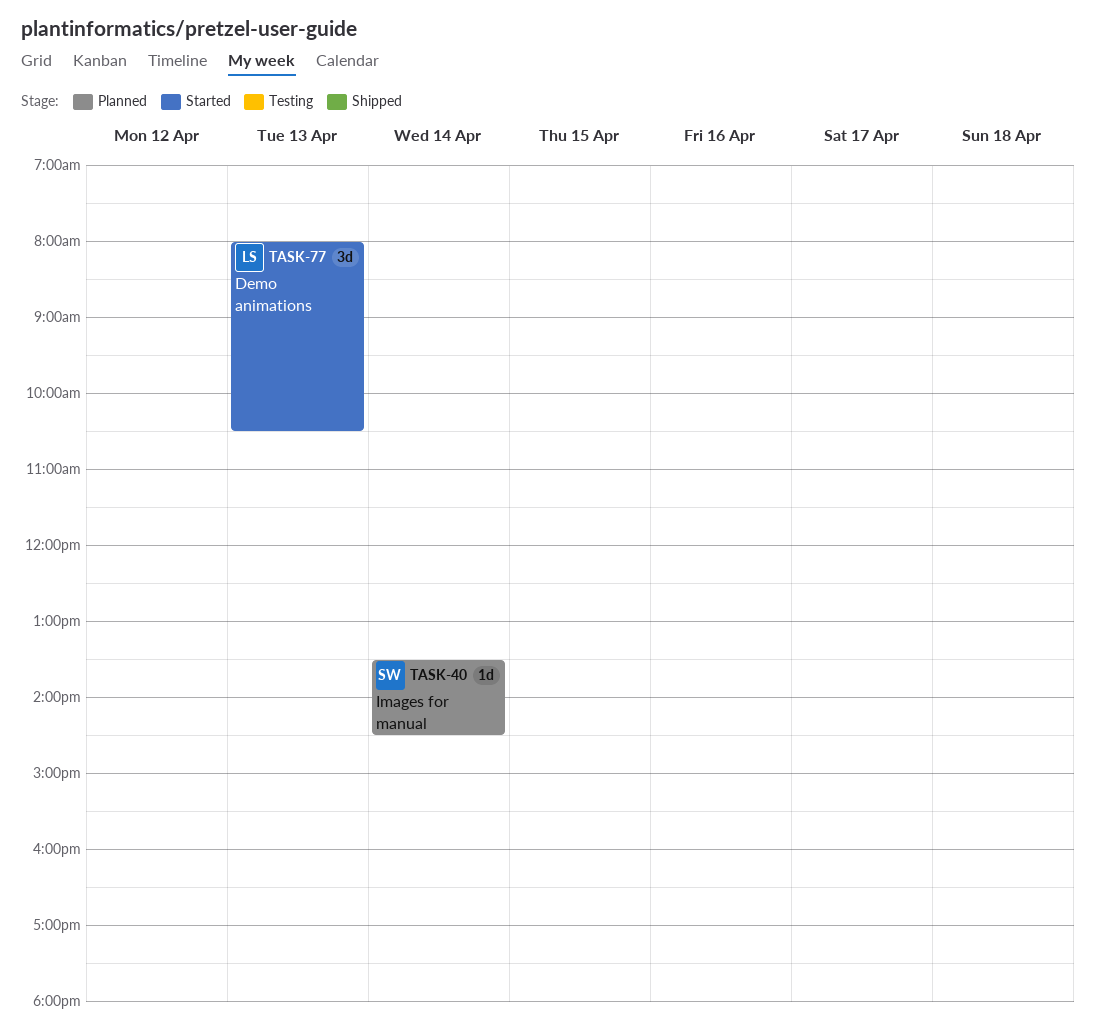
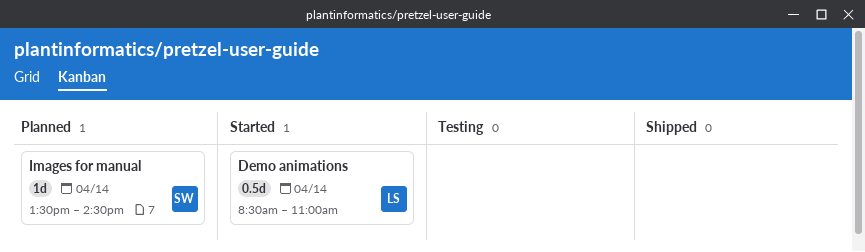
Demo animations, estimate: 3d -> 0.5d
Demo animations, day: Apr 13 -> Apr 14
Demo animations, begins: 08:00 -> 08:30
Demo animations, ends: 10:30 -> 11:00

